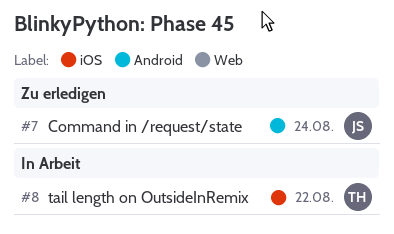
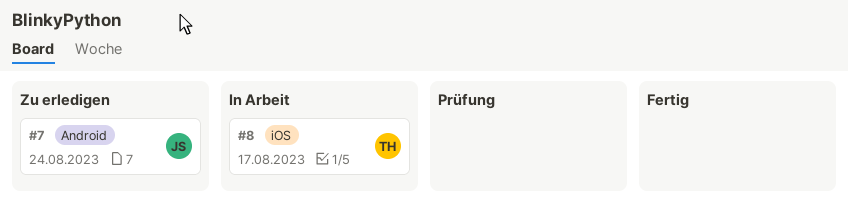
#8, due: Aug 22 -> Aug 17

